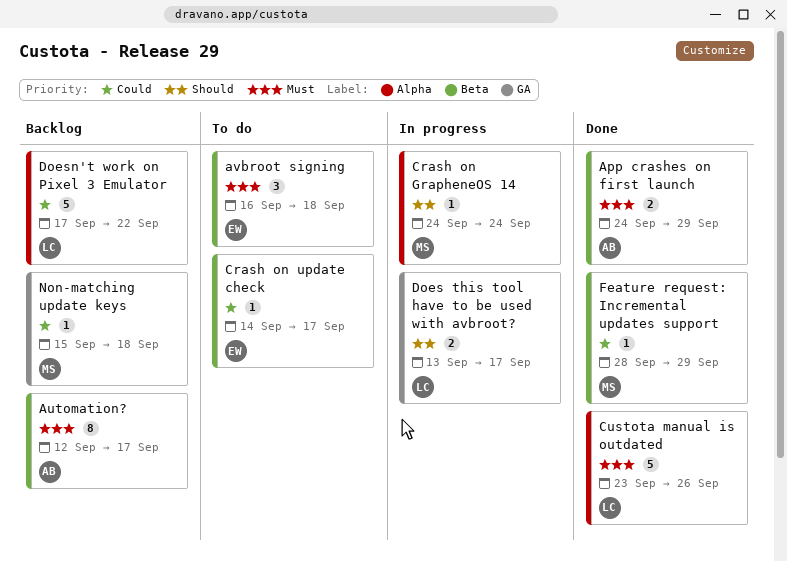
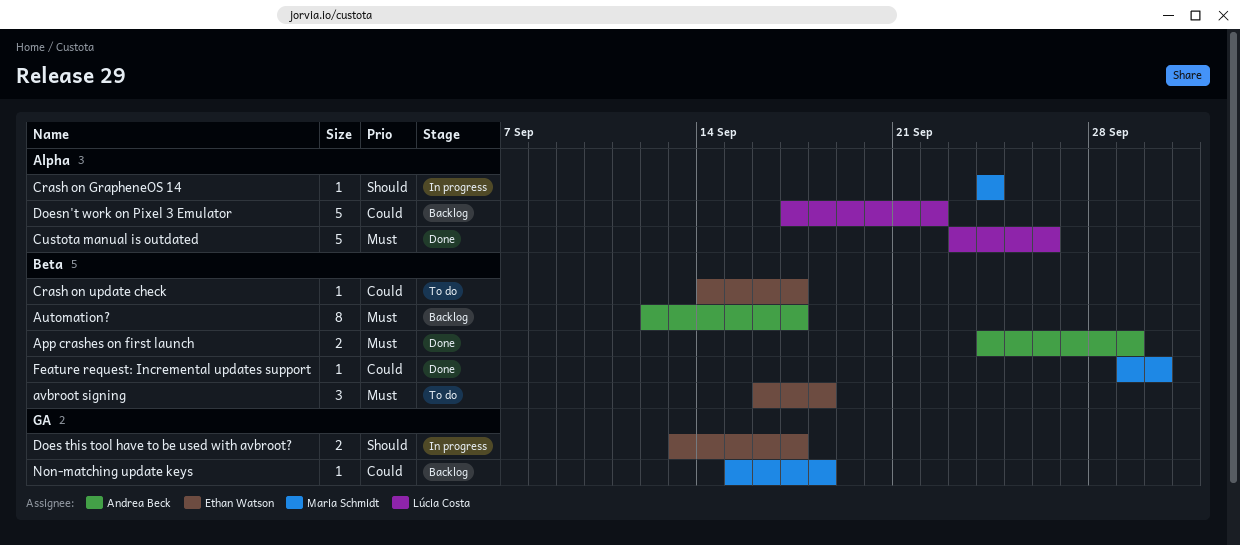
Does this tool have to be used with avbroot?, owner: Lúcia Costa -> Ethan Watson
Feature request: Incremental updates support, start: Sep 28 -> Sep 29
Feature request: Incremental updates support, due: Sep 29 -> Sep 30

